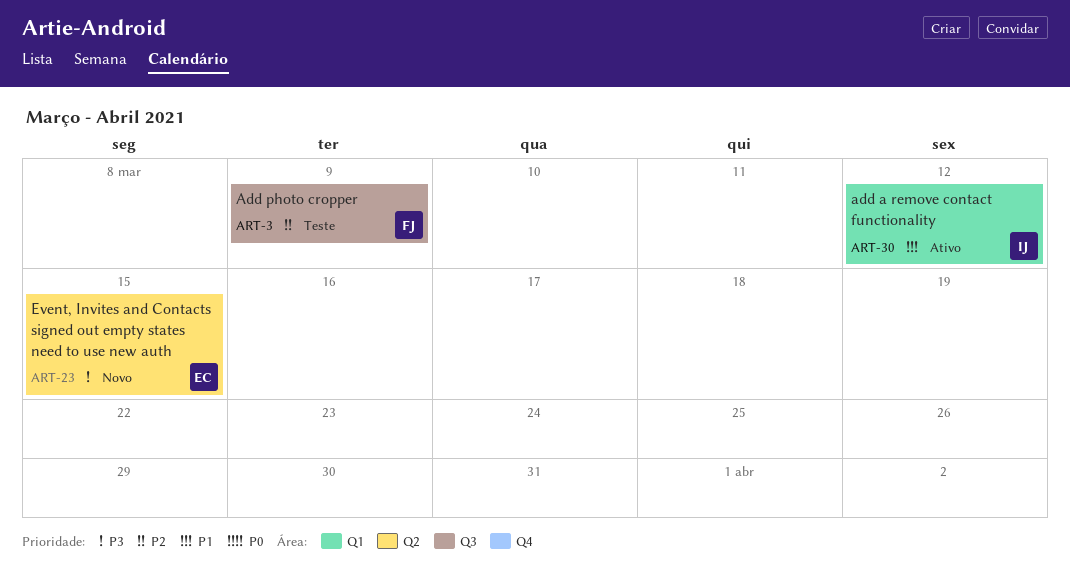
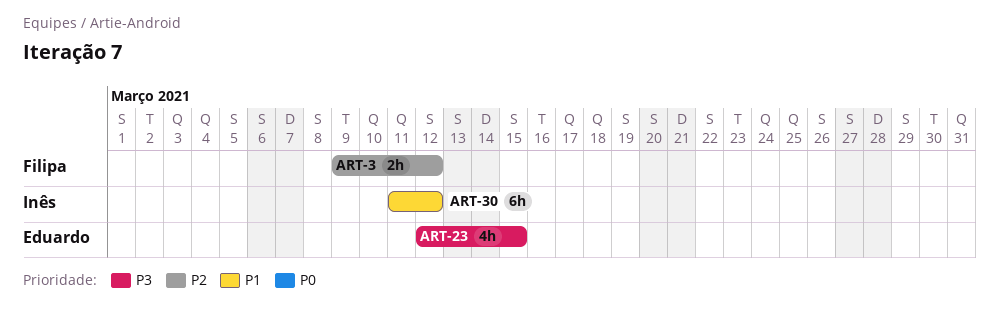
ART-3, due: Mar 9 -> Mar 12

